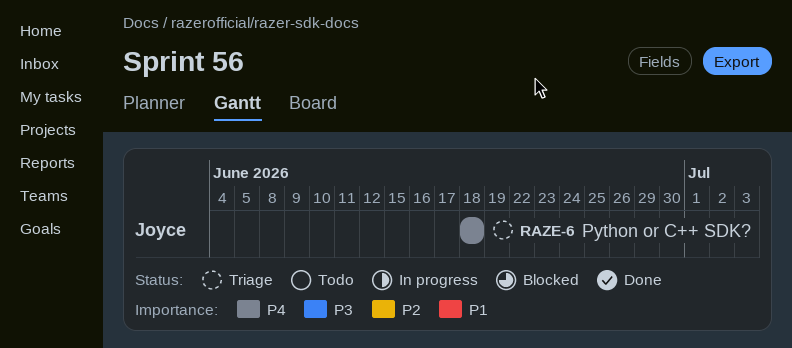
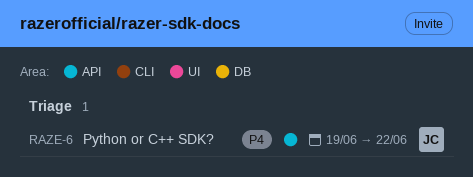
RAZE-6, start: Jun 18 -> Jun 19
RAZE-6, due: Jun 18 -> Jun 22

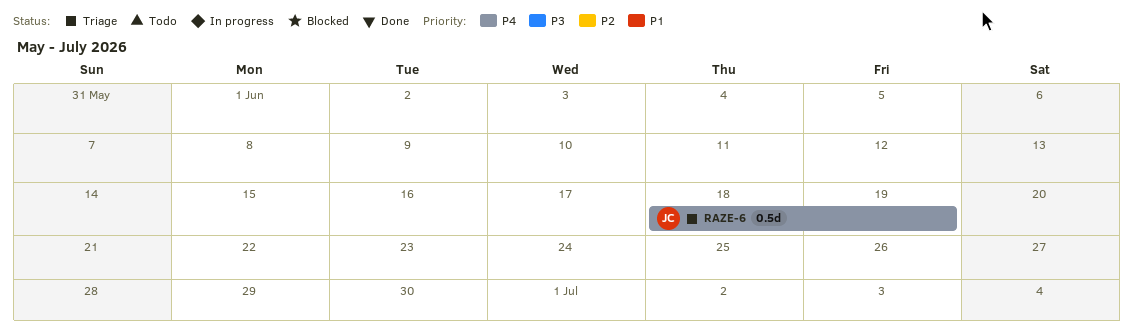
RAZE-6, start: Jun 19 -> Jun 18
RAZE-6, due: Jun 22 -> Jun 19

